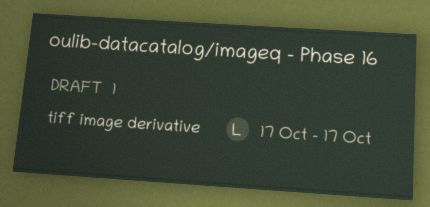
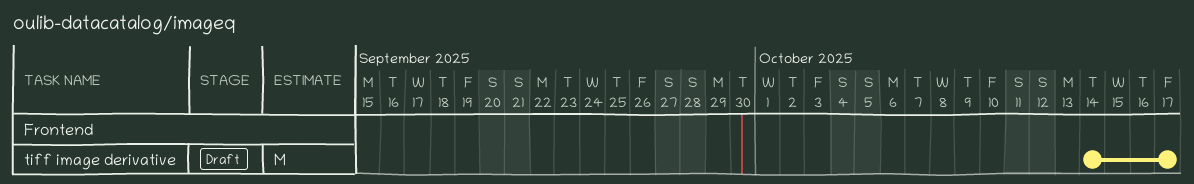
tiff image derivative, estimate: L -> M
tiff image derivative, start: Oct 17 -> Oct 14

